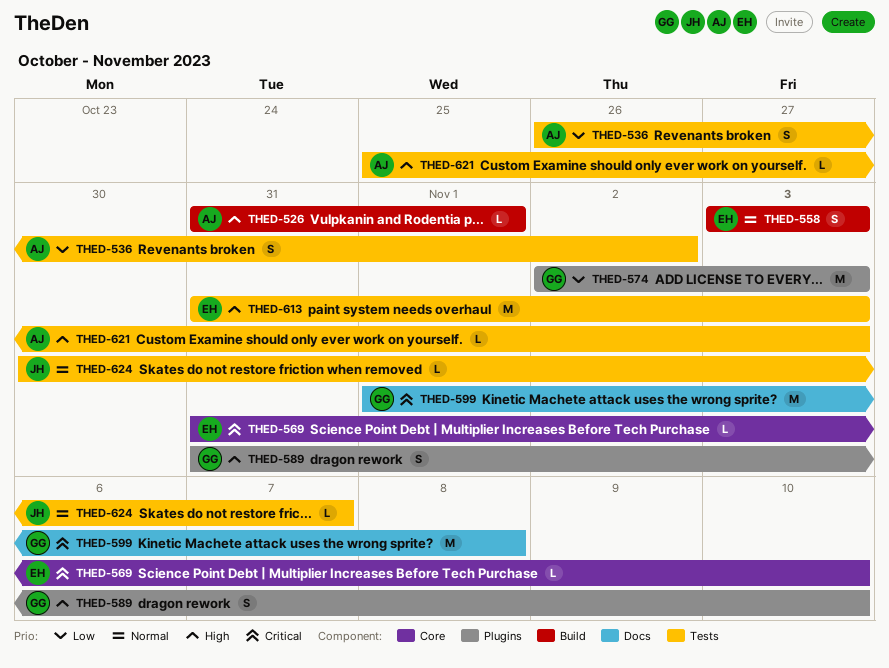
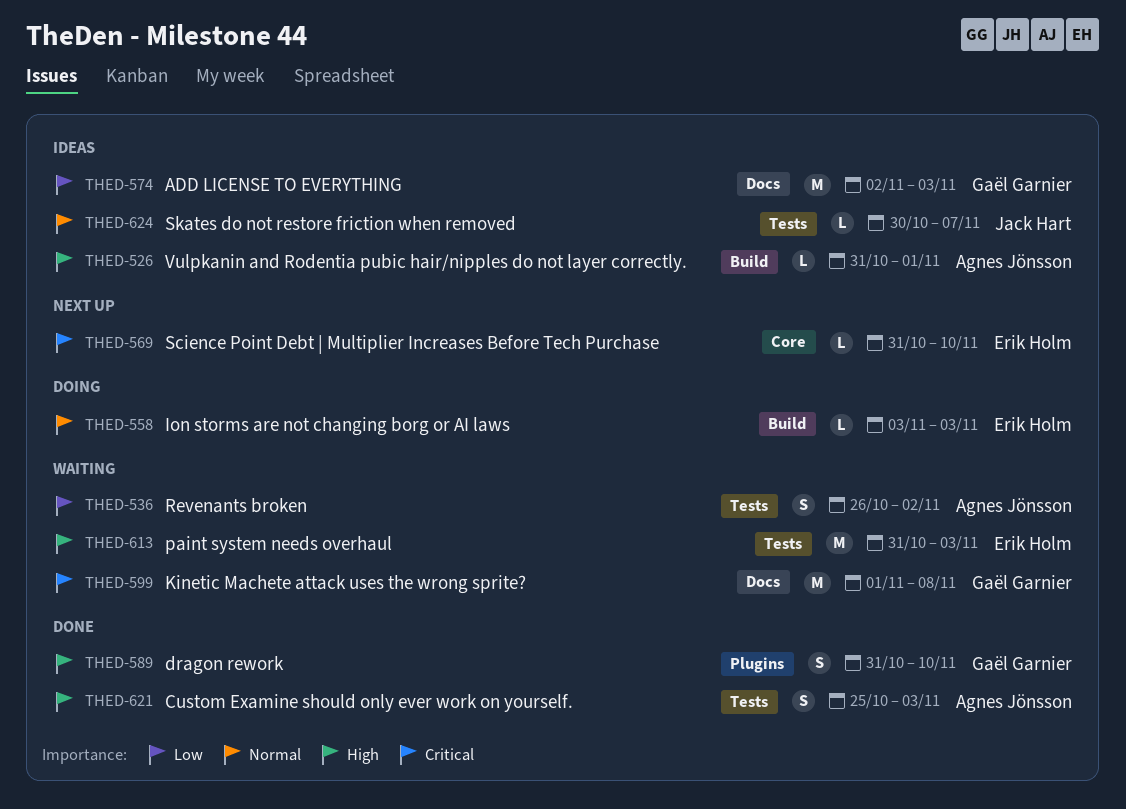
THED-558, estimate: S -> L
THED-574, label: Plugins -> Docs
THED-621, estimate: L -> S

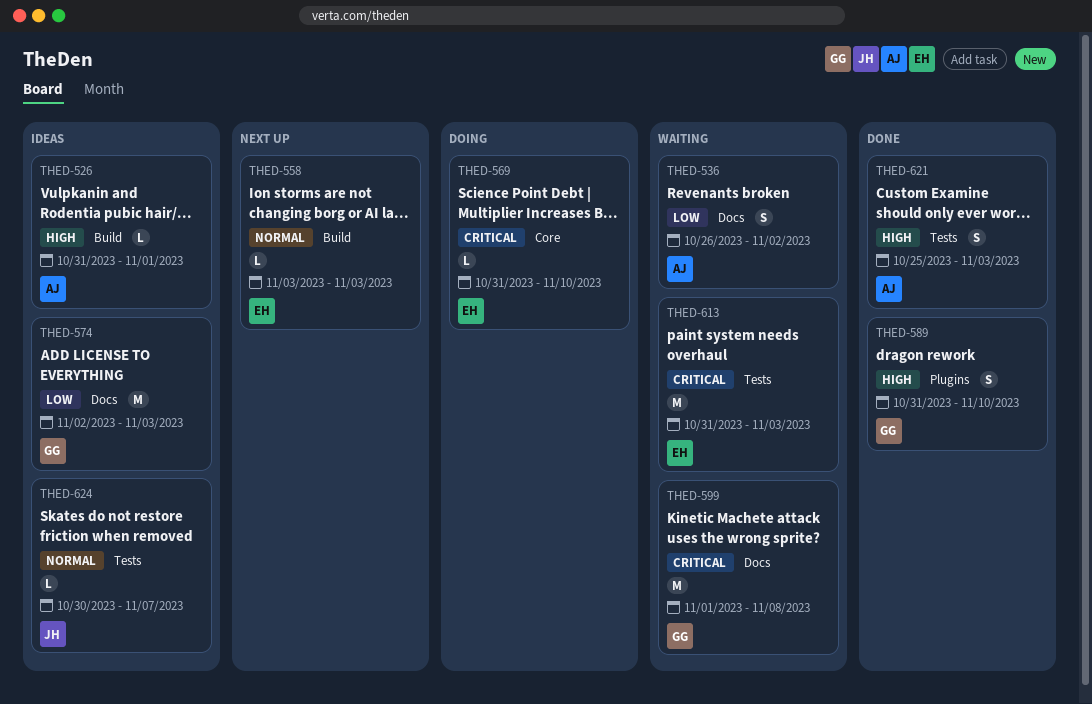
THED-536, label: Tests -> Docs
THED-558, status: Doing -> Next up
THED-569, status: Next up -> Doing
THED-613, priority: High -> Critical

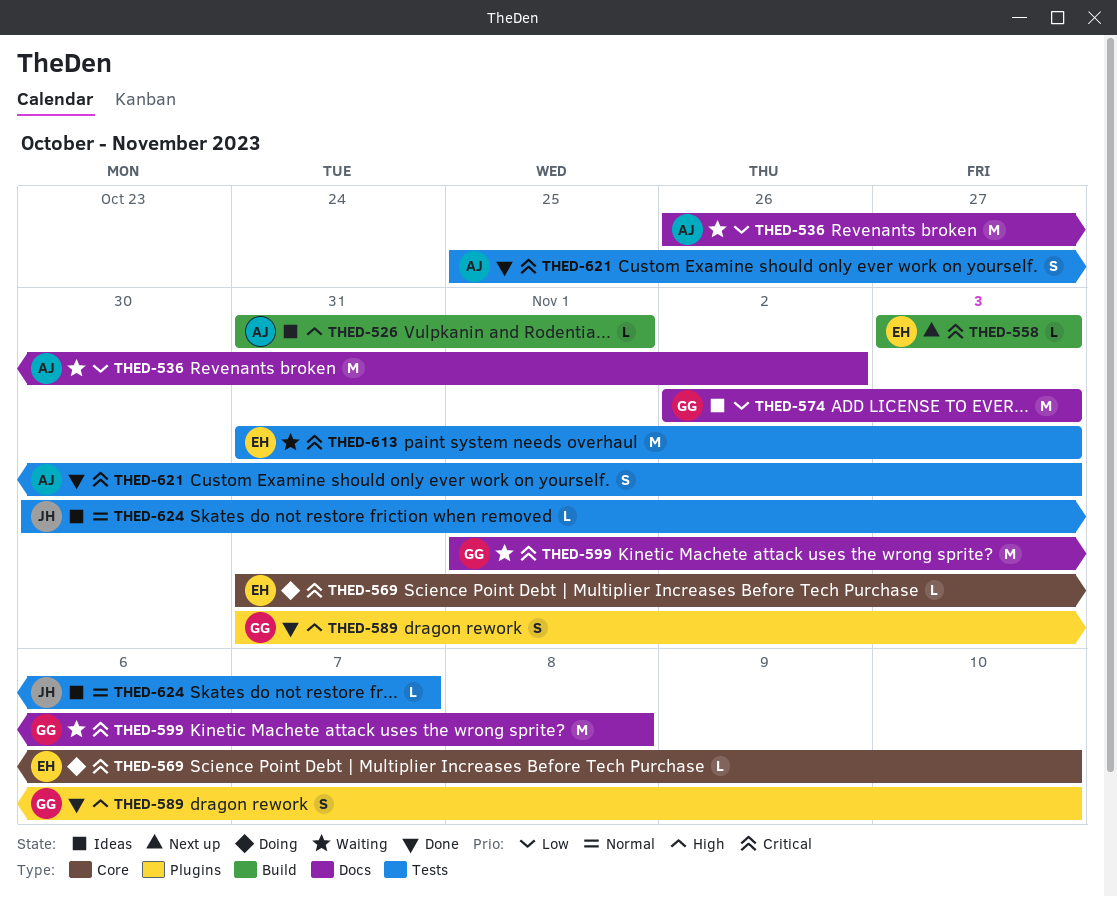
THED-536, estimate: S -> M
THED-558, priority: Normal -> Critical
THED-621, priority: High -> Critical

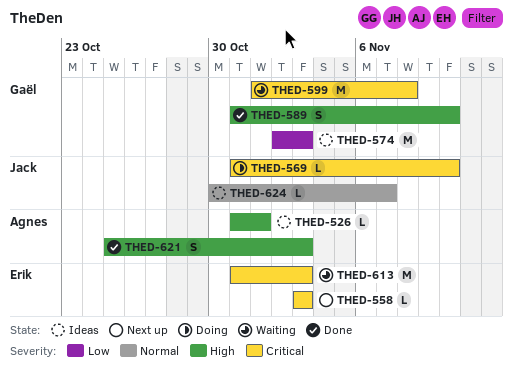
THED-536: present -> none
THED-569, owner: Erik -> Jack
THED-621, priority: Critical -> High

